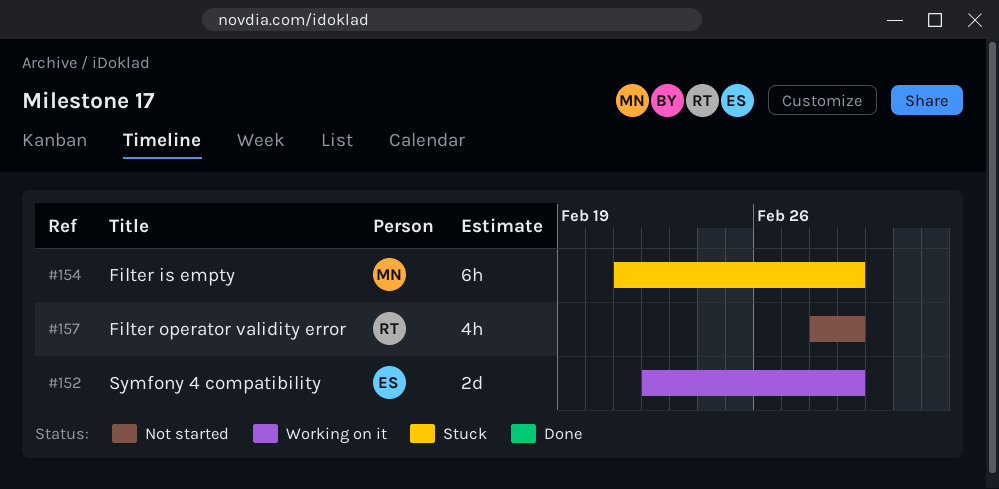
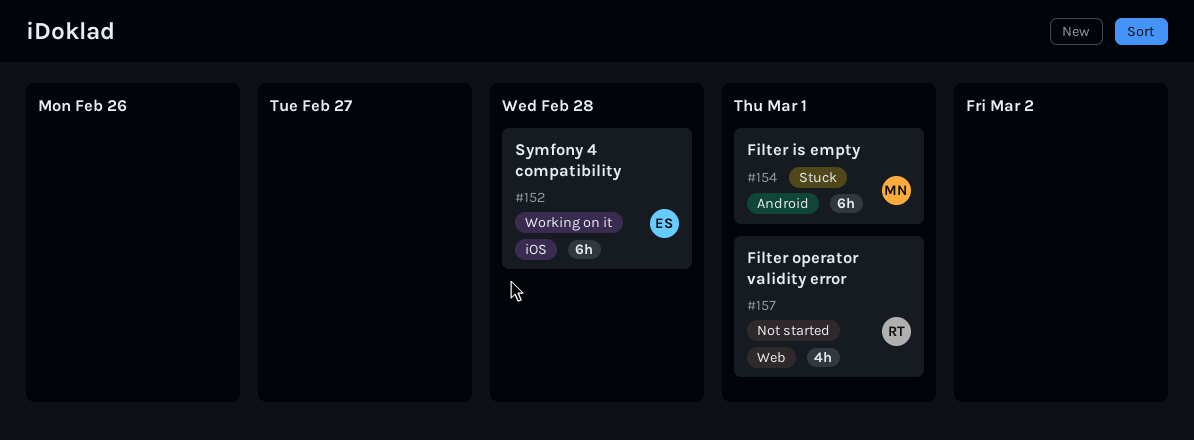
#152, estimate: 2d -> 6h
#152, due: Mar 1 -> Feb 28

